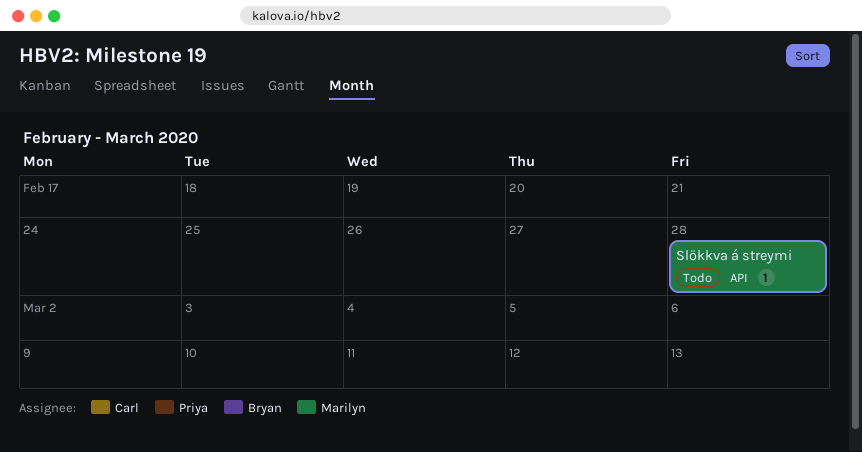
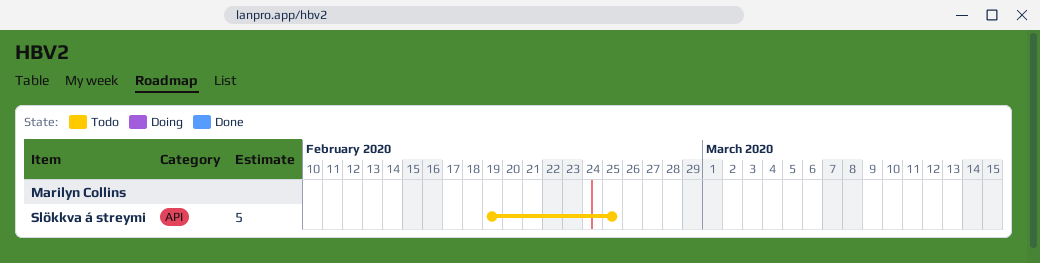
Slökkva á streymi, estimate: 1 -> 5
Slökkva á streymi, due: Feb 28 -> Feb 25

